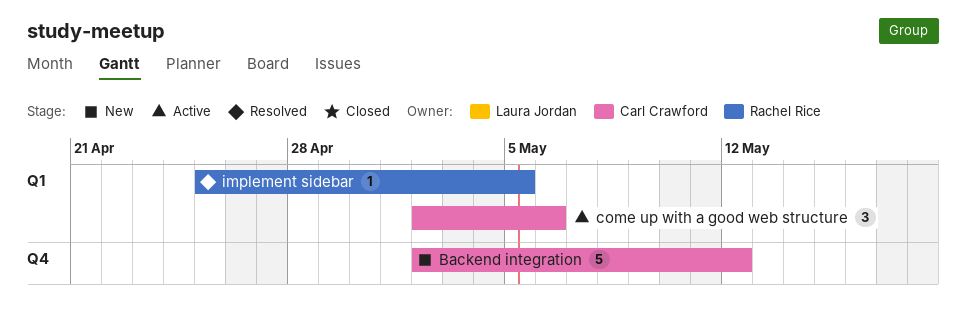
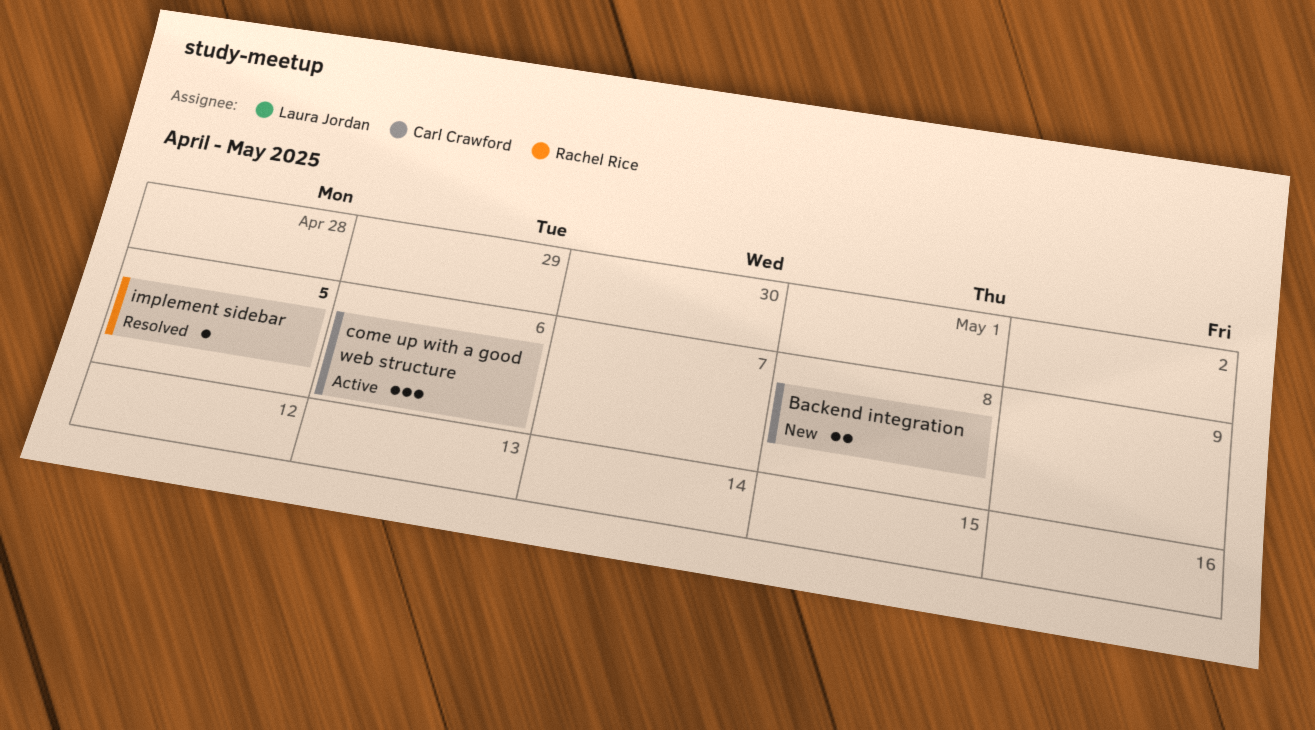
Backend integration, estimate: 5 -> 2
Backend integration, due: May 12 -> May 8

